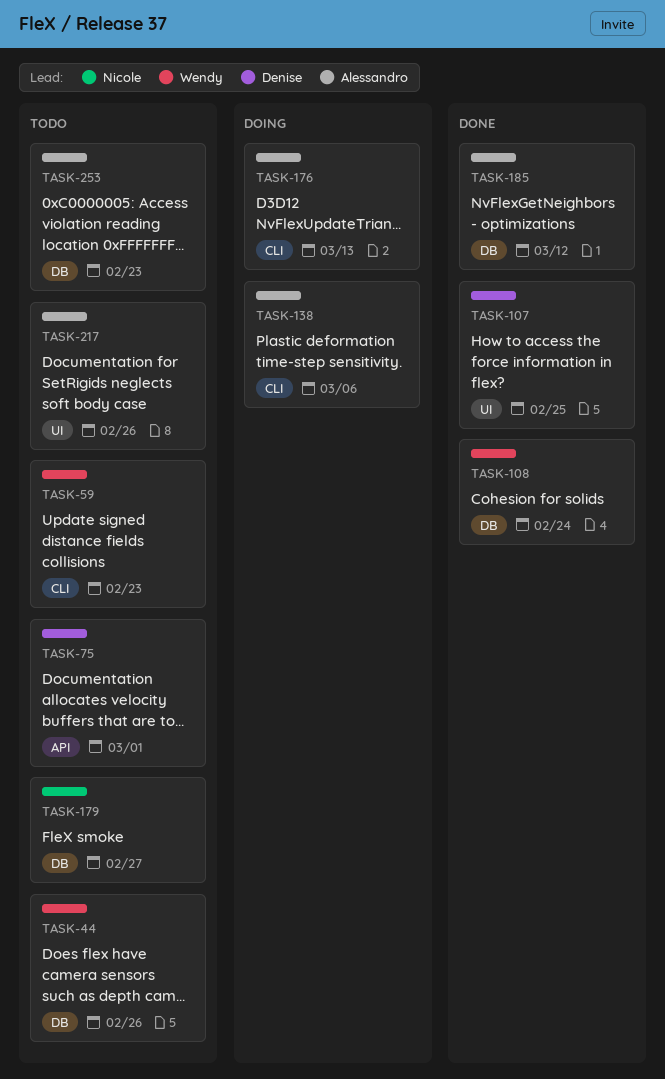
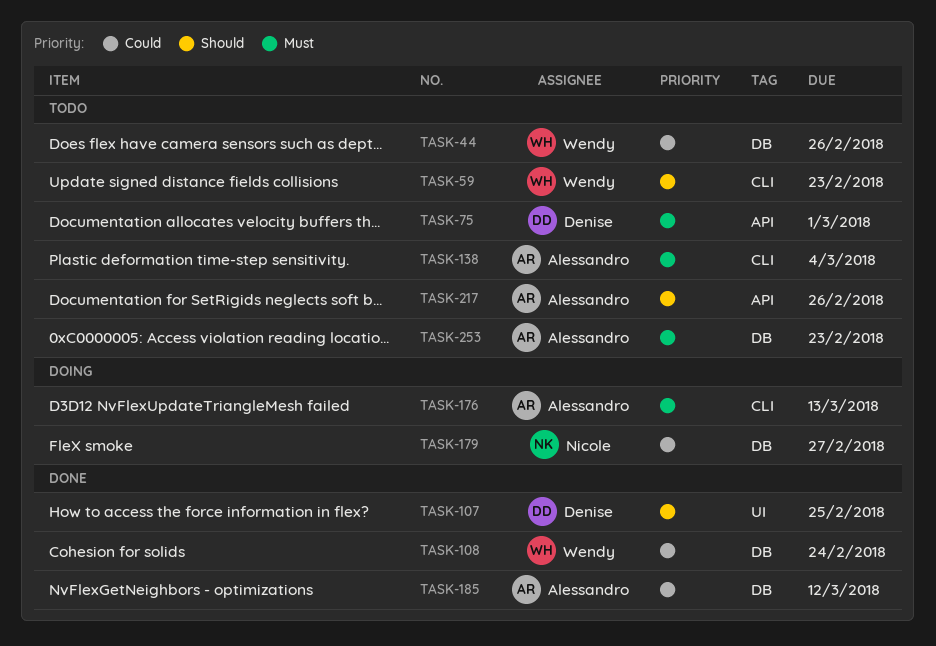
TASK-138, status: Doing -> Todo
TASK-138, due: Mar 6 -> Mar 4
TASK-179, status: Todo -> Doing
TASK-217, label: UI -> API

